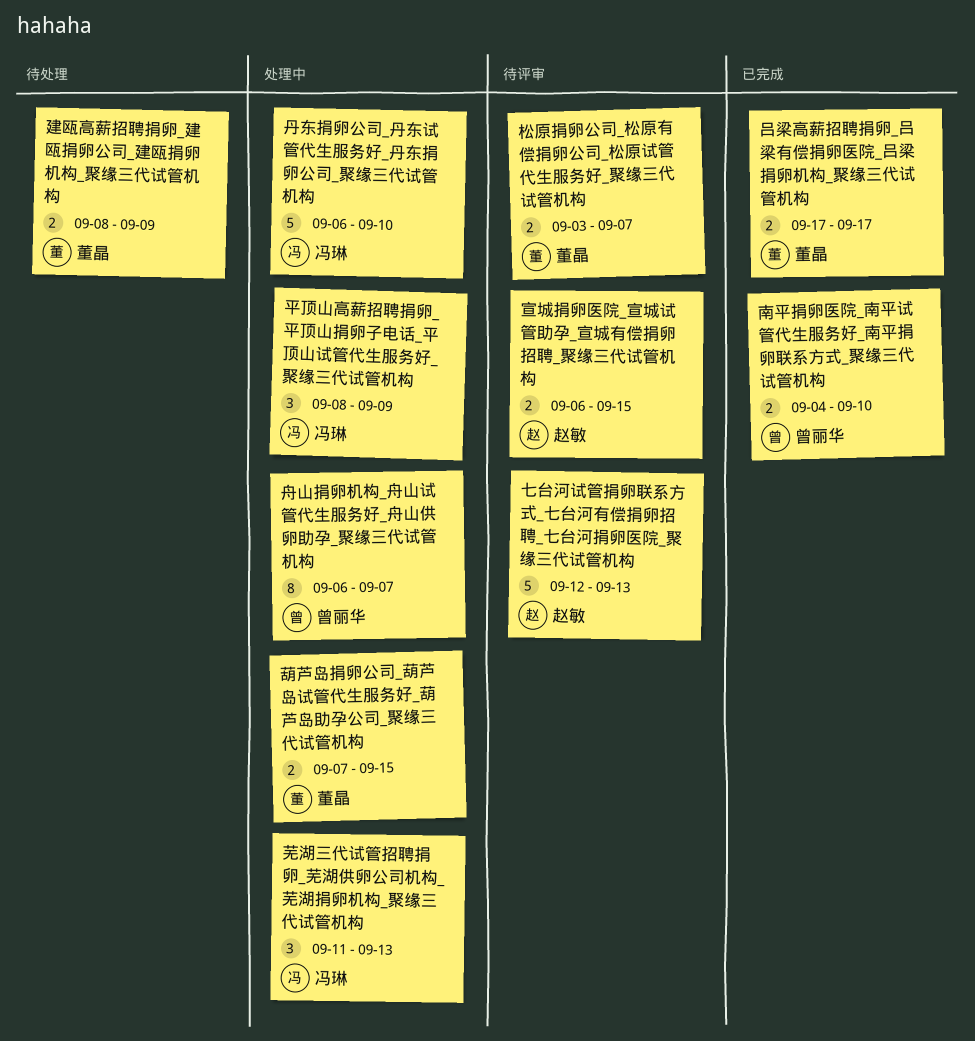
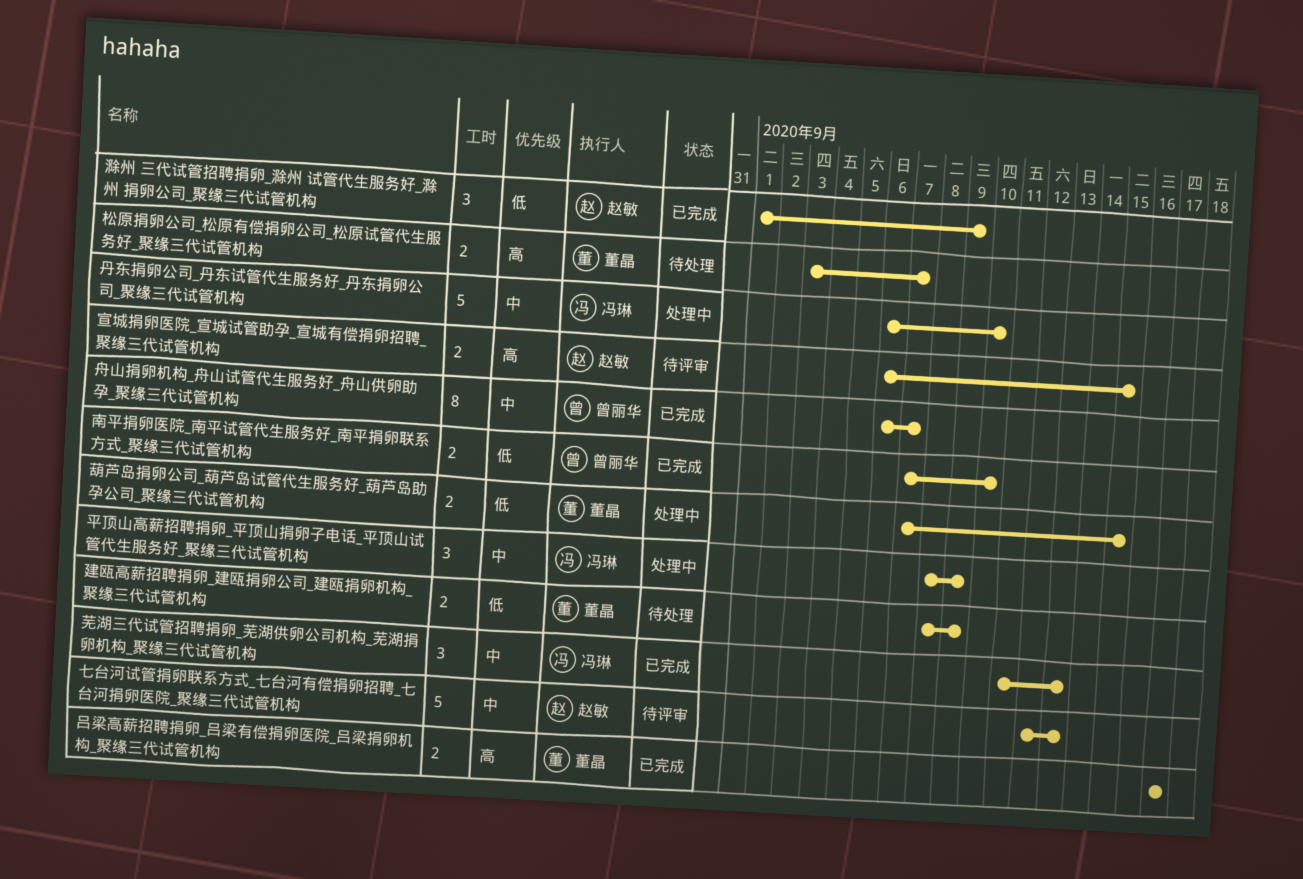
南平捐卵医院_南平试管代生服务好_南平捐卵联系方式_聚缘三代试管机构, start: Sep 4 -> Sep 7
松原捐卵公司_松原有偿捐卵公司_松原试管代生服务好_聚缘三代试管机构, status: 待评审 -> 待处理
滁州 三代试管招聘捐卵_滁州 试管代生服务好_滁州 捐卵公司_聚缘三代试管机构: none -> present
舟山捐卵机构_舟山试管代生服务好_舟山供卵助孕_聚缘三代试管机构, status: 处理中 -> 已完成
芜湖三代试管招聘捐卵_芜湖供卵公司机构_芜湖捐卵机构_聚缘三代试管机构, status: 处理中 -> 已完成

